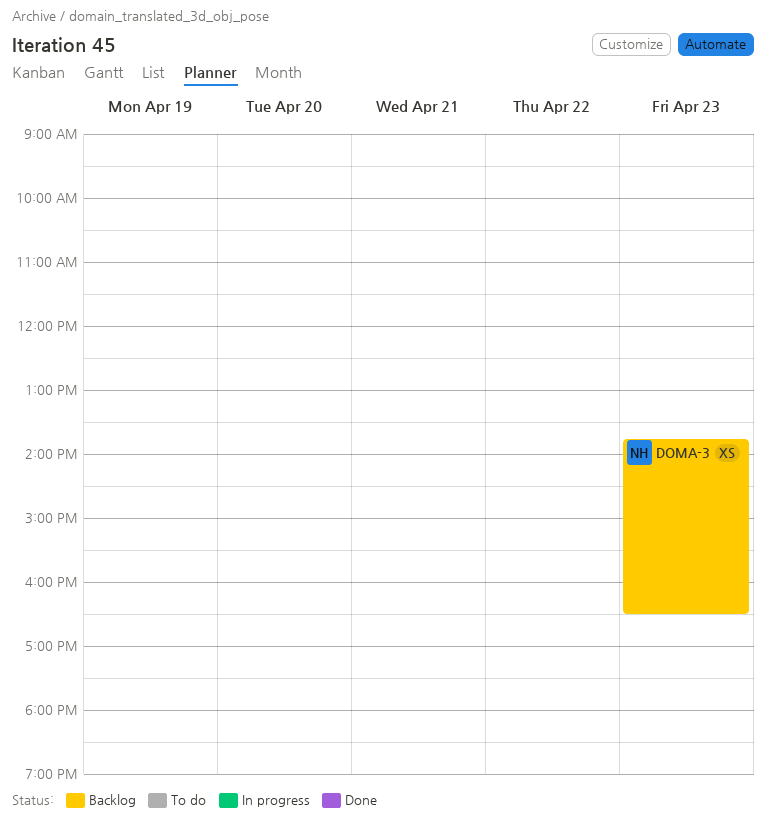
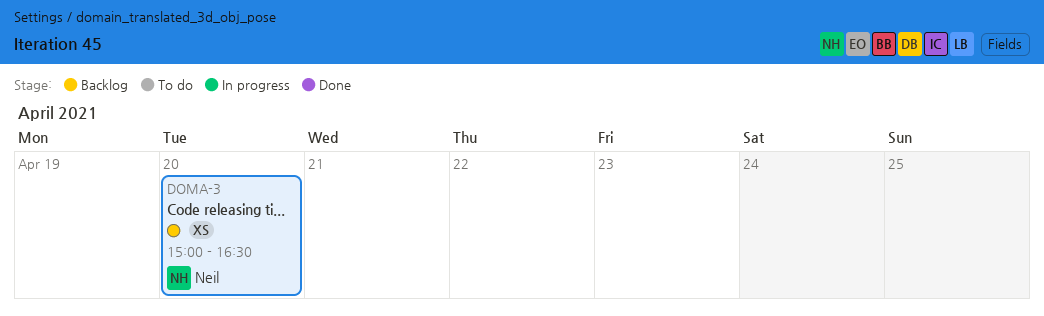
DOMA-3, day: Apr 23 -> Apr 20
DOMA-3, begins: 13:45 -> 15:00

